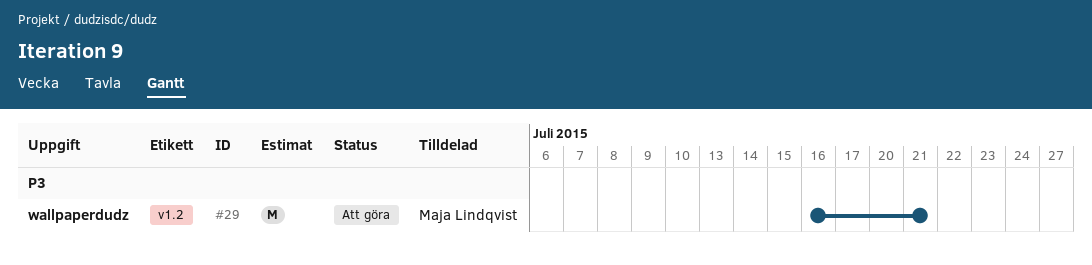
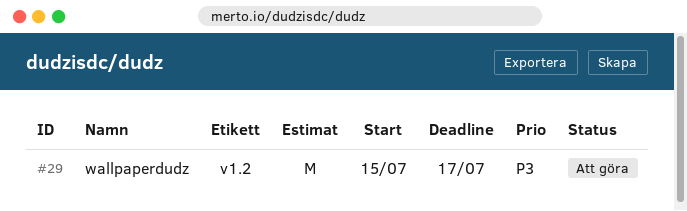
#29, start: Jul 16 -> Jul 15
#29, due: Jul 21 -> Jul 17

